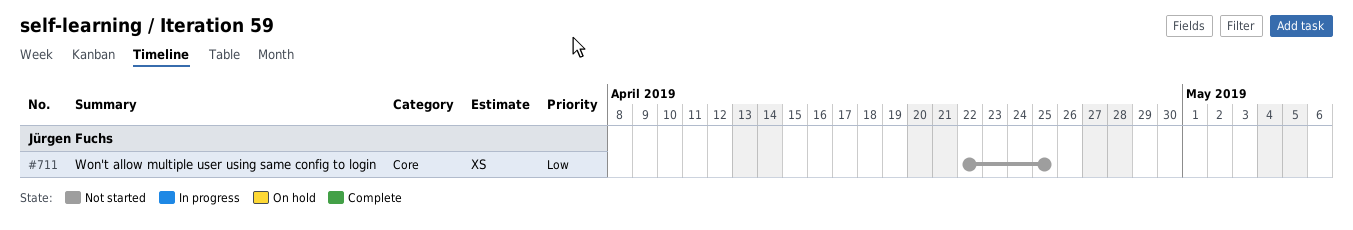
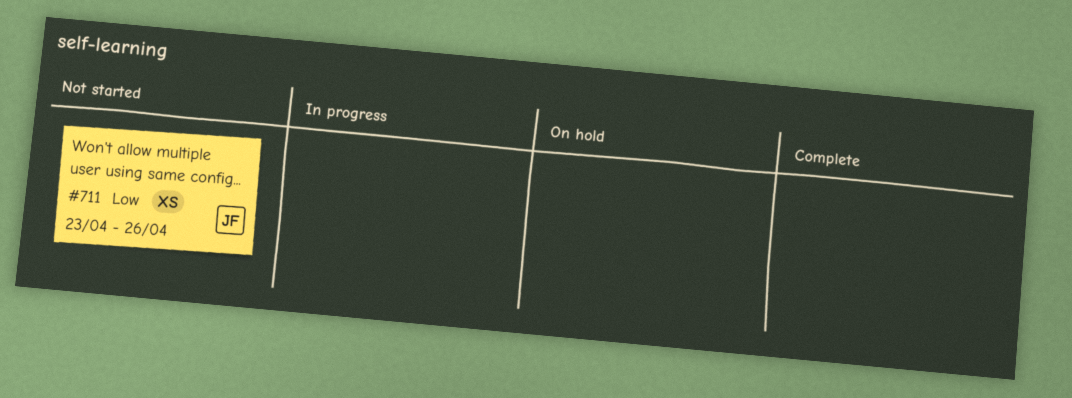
#711, start: Apr 22 -> Apr 23
#711, due: Apr 25 -> Apr 26

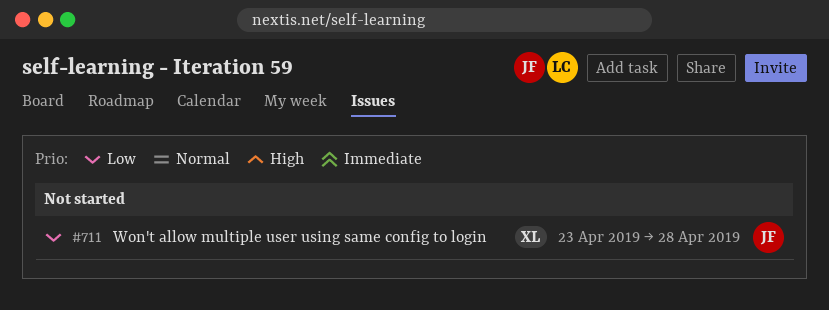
#711, estimate: XS -> XL
#711, due: Apr 26 -> Apr 28

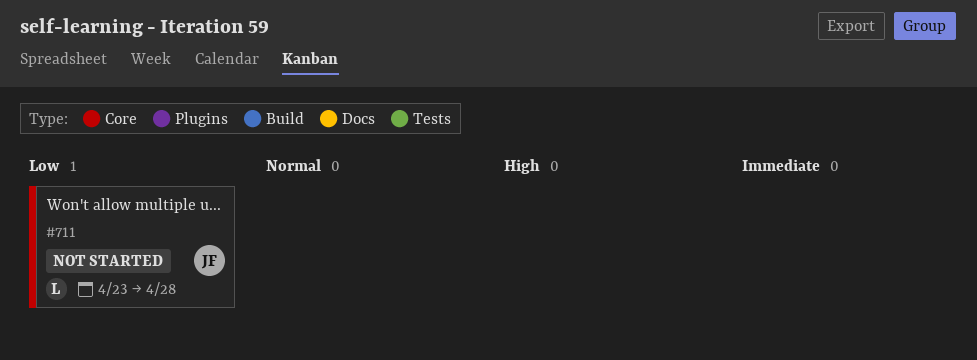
#711, estimate: XL -> L

